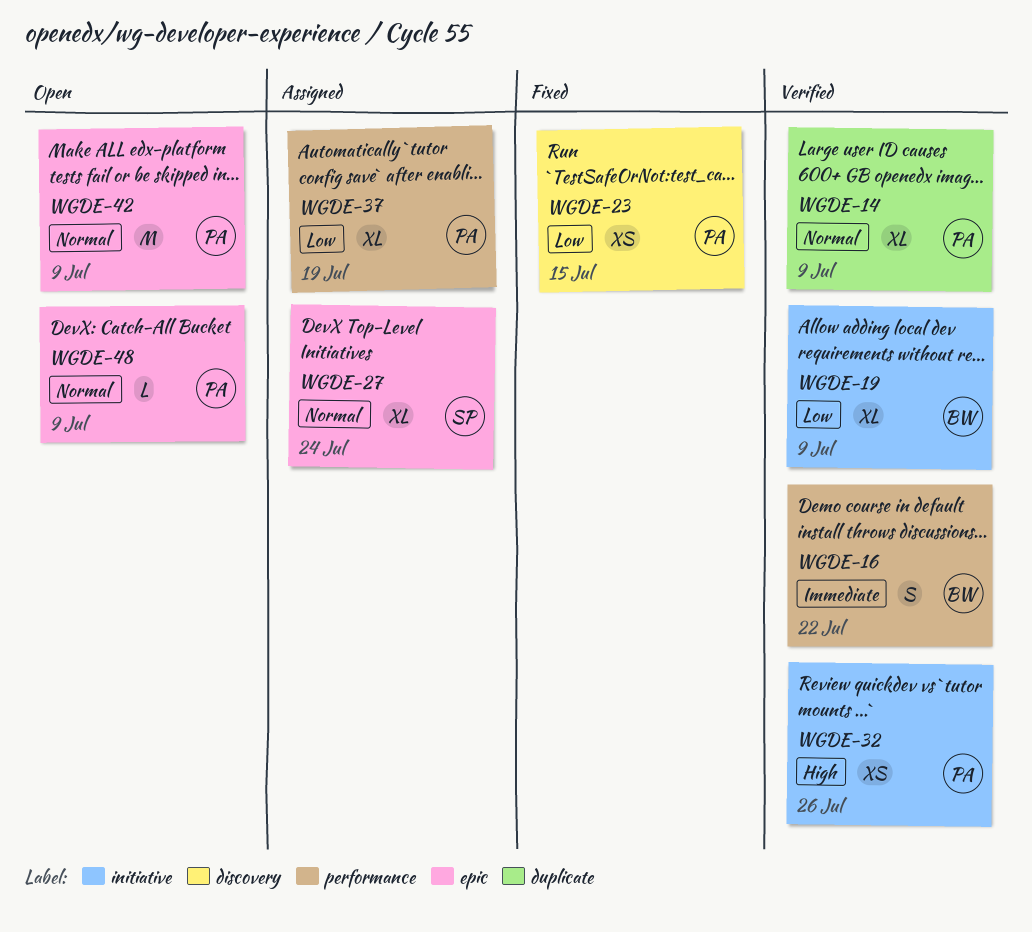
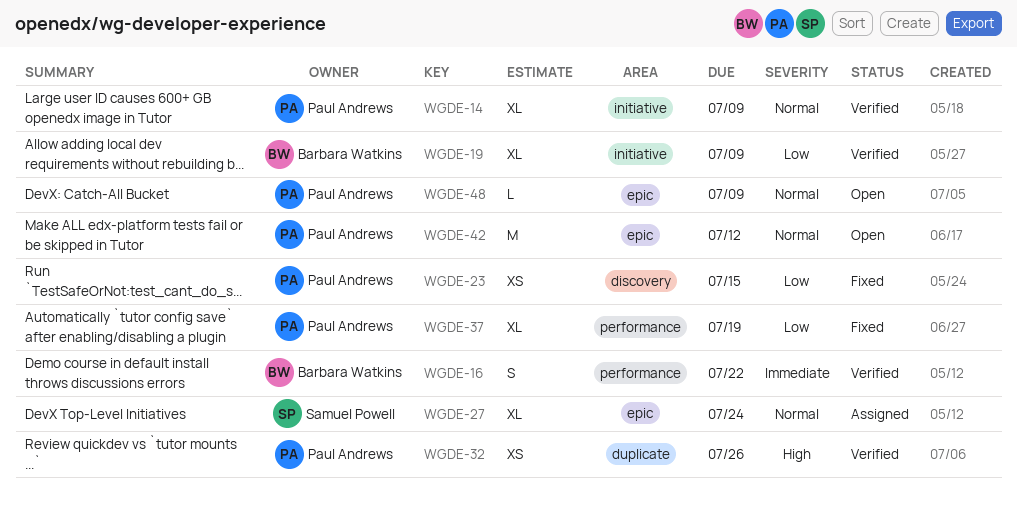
WGDE-14, label: duplicate -> initiative
WGDE-32, label: initiative -> duplicate
WGDE-37, status: Assigned -> Fixed
WGDE-42, due: Jul 9 -> Jul 12

